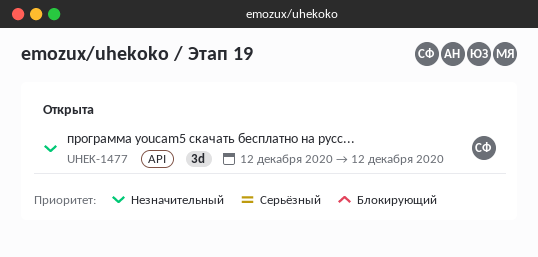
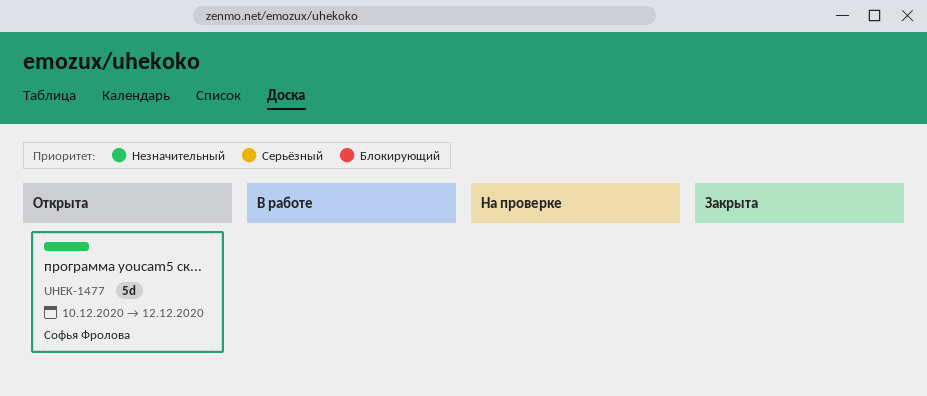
UHEK-1477, estimate: 3d -> 5d
UHEK-1477, start: Dec 12 -> Dec 10

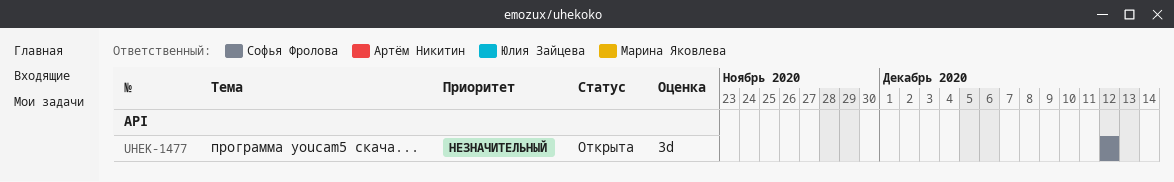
UHEK-1477, estimate: 5d -> 3d
UHEK-1477, start: Dec 10 -> Dec 12

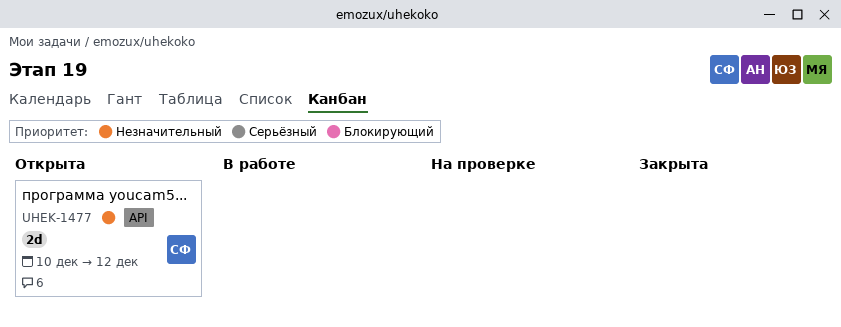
UHEK-1477, estimate: 3d -> 2d
UHEK-1477, start: Dec 12 -> Dec 10

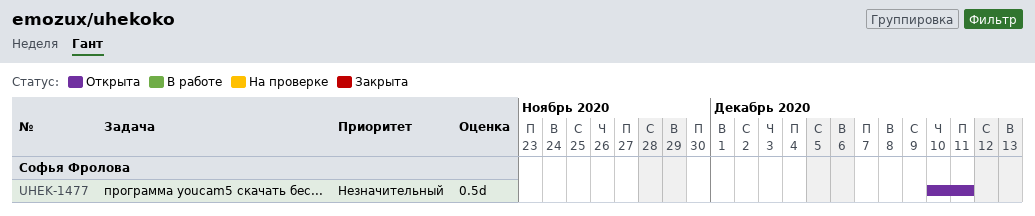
UHEK-1477, estimate: 2d -> 0.5d
UHEK-1477, due: Dec 12 -> Dec 11

